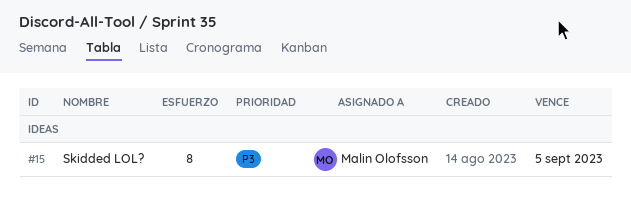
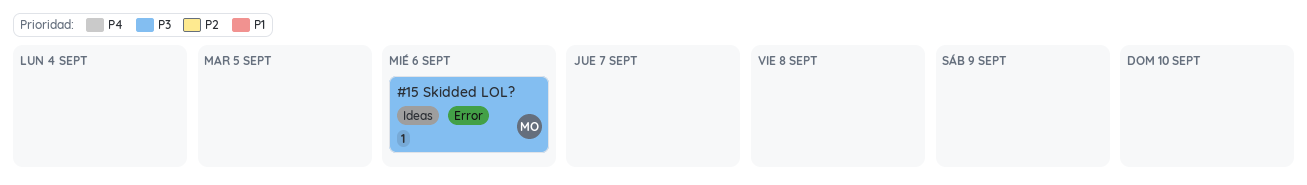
#15, estimate: 8 -> 1
#15, due: Sep 5 -> Sep 6

